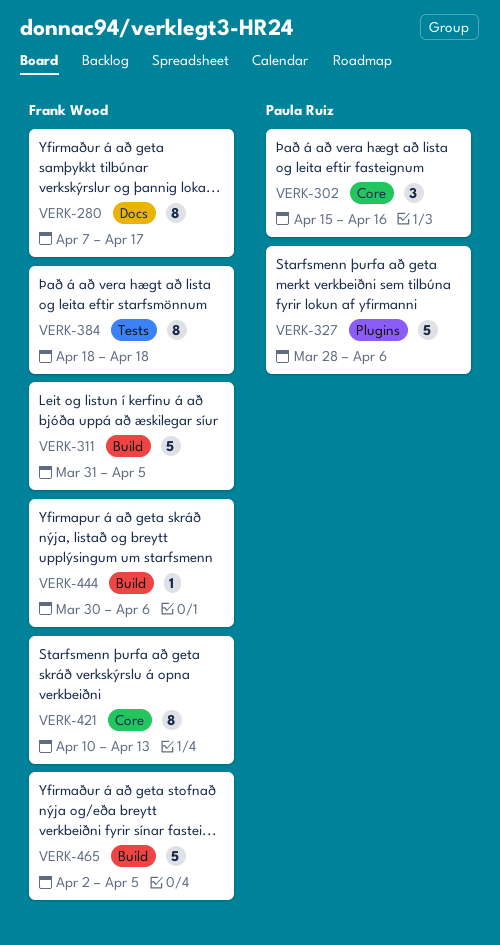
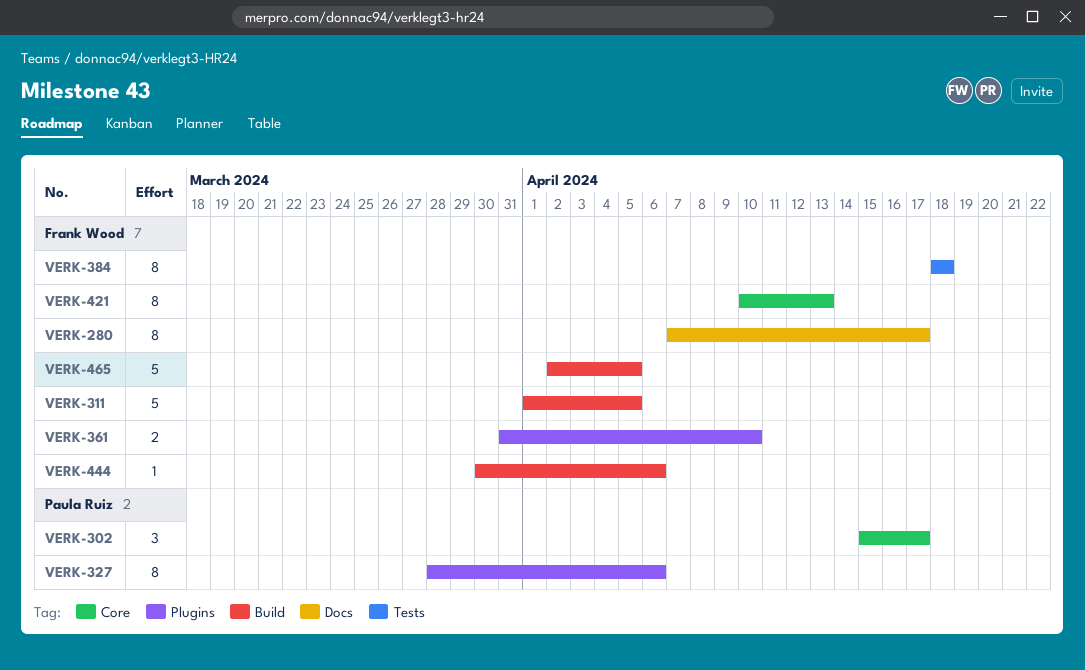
VERK-302, due: Apr 16 -> Apr 17
VERK-311, start: Mar 31 -> Apr 1
VERK-327, estimate: 5 -> 8
VERK-361: none -> present

